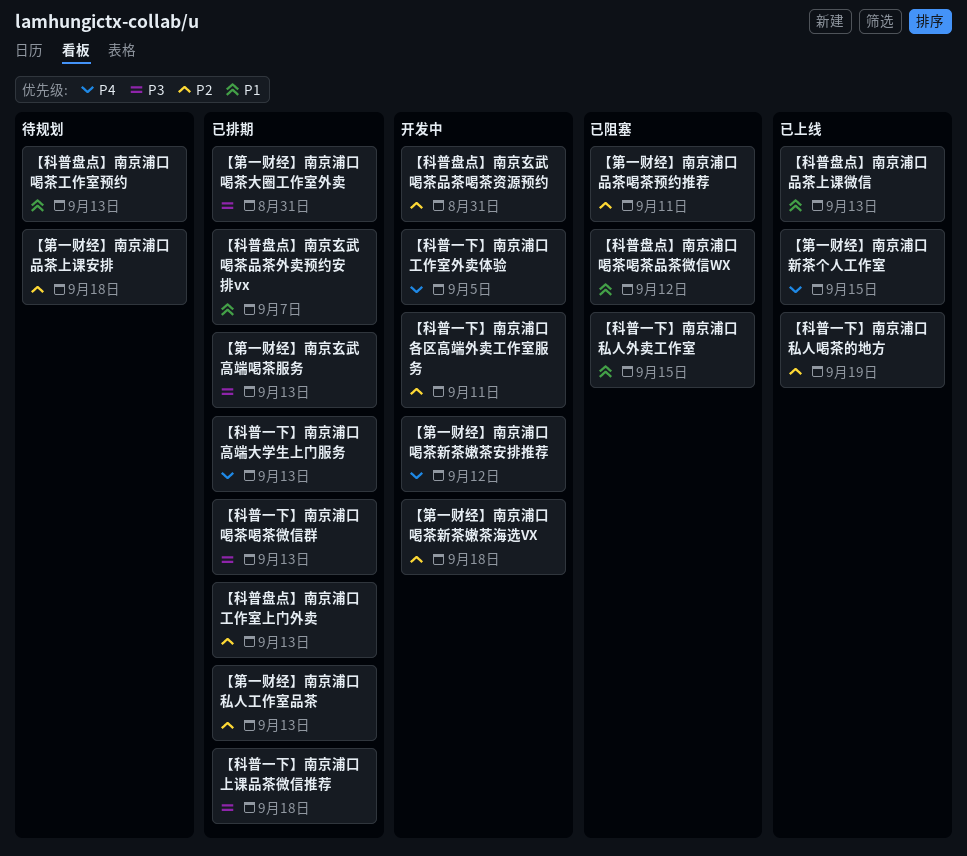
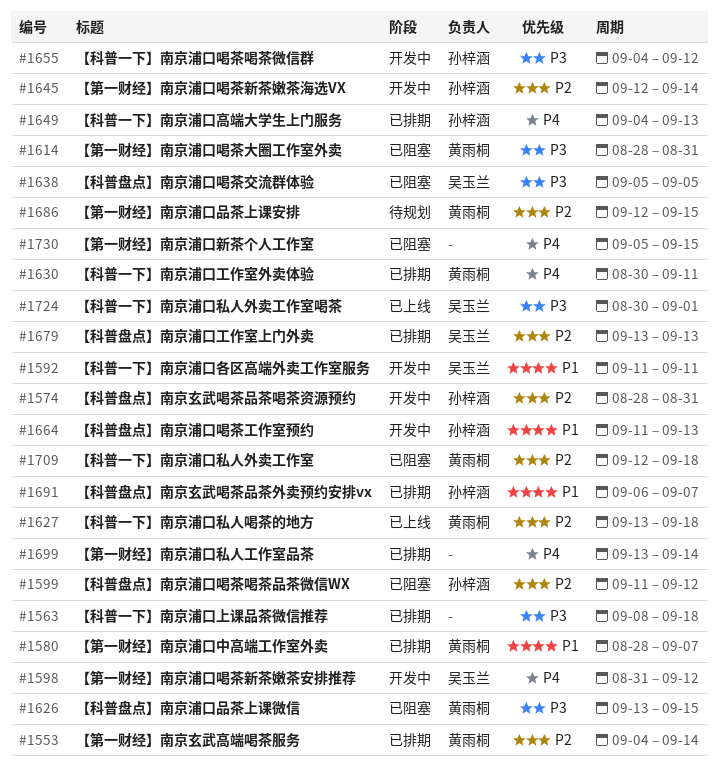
【科普一下】南京浦口各区高端外卖工作室服务, priority: P2 -> P1
【科普一下】南京浦口喝茶喝茶微信群, status: 已排期 -> 开发中
【科普一下】南京浦口喝茶喝茶微信群, due: Sep 13 -> Sep 12
【科普一下】南京浦口工作室外卖体验, status: 开发中 -> 已排期
【科普一下】南京浦口工作室外卖体验, due: Sep 5 -> Sep 11
【科普一下】南京浦口私人喝茶的地方, due: Sep 19 -> Sep 18
【科普一下】南京浦口私人外卖工作室, priority: P1 -> P2
【科普一下】南京浦口私人外卖工作室, due: Sep 15 -> Sep 18
【科普一下】南京浦口私人外卖工作室喝茶: none -> present
【科普盘点】南京浦口品茶上课微信, status: 已上线 -> 已阻塞
【科普盘点】南京浦口品茶上课微信, priority: P1 -> P3
【科普盘点】南京浦口品茶上课微信, due: Sep 13 -> Sep 15
【科普盘点】南京浦口喝茶交流群体验: none -> present
【科普盘点】南京浦口喝茶喝茶品茶微信WX, priority: P1 -> P2
【科普盘点】南京浦口喝茶工作室预约, status: 待规划 -> 开发中
【第一财经】南京浦口中高端工作室外卖: none -> present
【第一财经】南京浦口品茶上课安排, due: Sep 18 -> Sep 15
【第一财经】南京浦口品茶喝茶预约推荐: present -> none
【第一财经】南京浦口喝茶大圈工作室外卖, status: 已排期 -> 已阻塞
【第一财经】南京浦口喝茶新茶嫩茶海选VX, due: Sep 18 -> Sep 14
【第一财经】南京浦口新茶个人工作室, status: 已上线 -> 已阻塞
【第一财经】南京浦口私人工作室品茶, priority: P2 -> P4
【第一财经】南京浦口私人工作室品茶, due: Sep 13 -> Sep 14
【第一财经】南京玄武高端喝茶服务, priority: P3 -> P2
【第一财经】南京玄武高端喝茶服务, due: Sep 13 -> Sep 14

